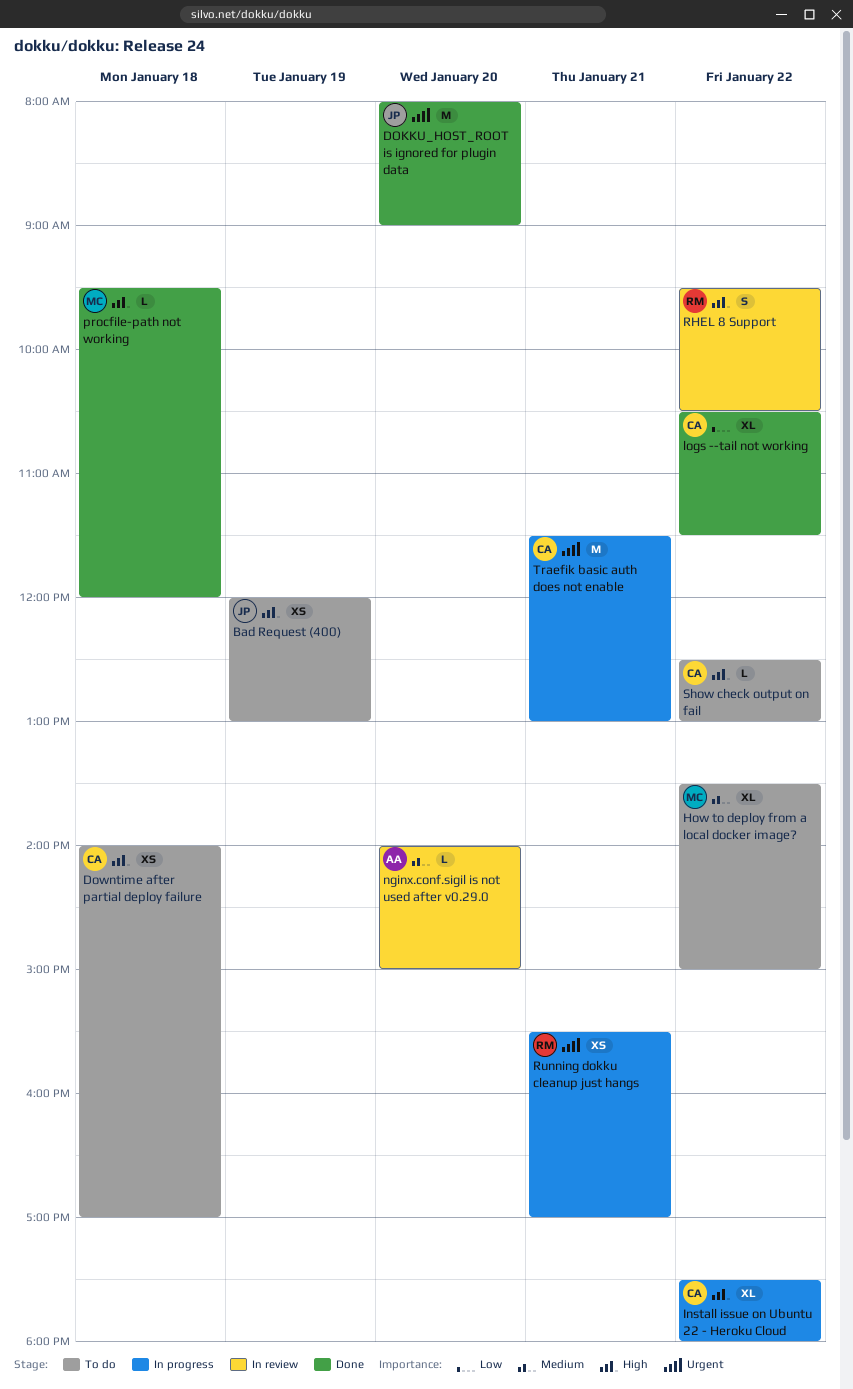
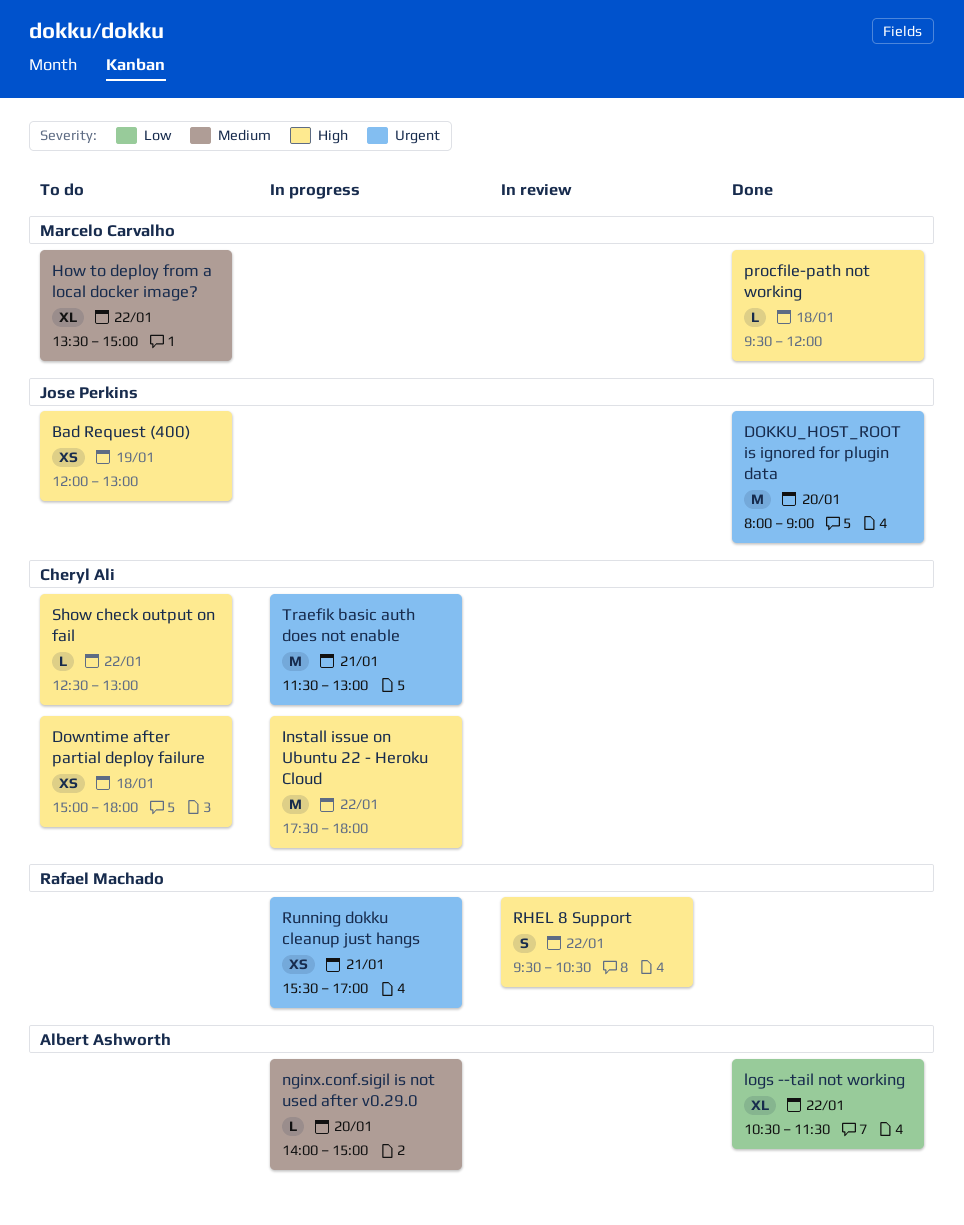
Downtime after partial deploy failure, begins: 14:00 -> 15:00
Downtime after partial deploy failure, ends: 17:00 -> 18:00
Install issue on Ubuntu 22 - Heroku Cloud, estimate: XL -> M
logs --tail not working, owner: Cheryl Ali -> Albert Ashworth
nginx.conf.sigil is not used after v0.29.0, status: In review -> In progress

